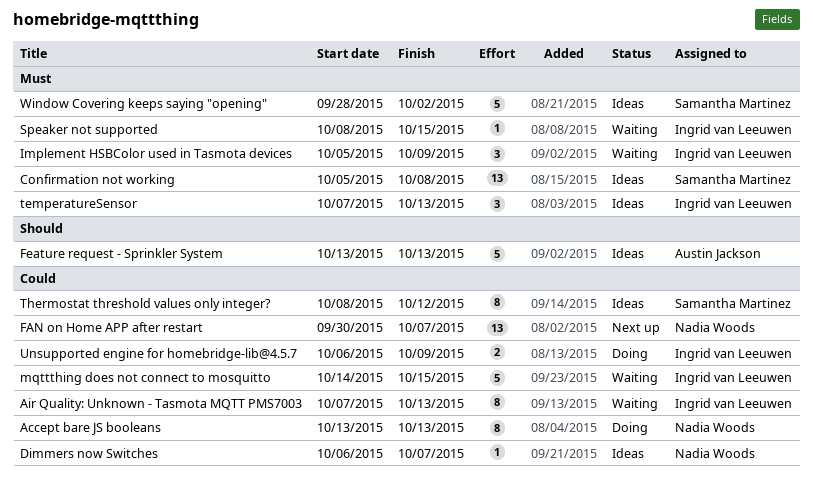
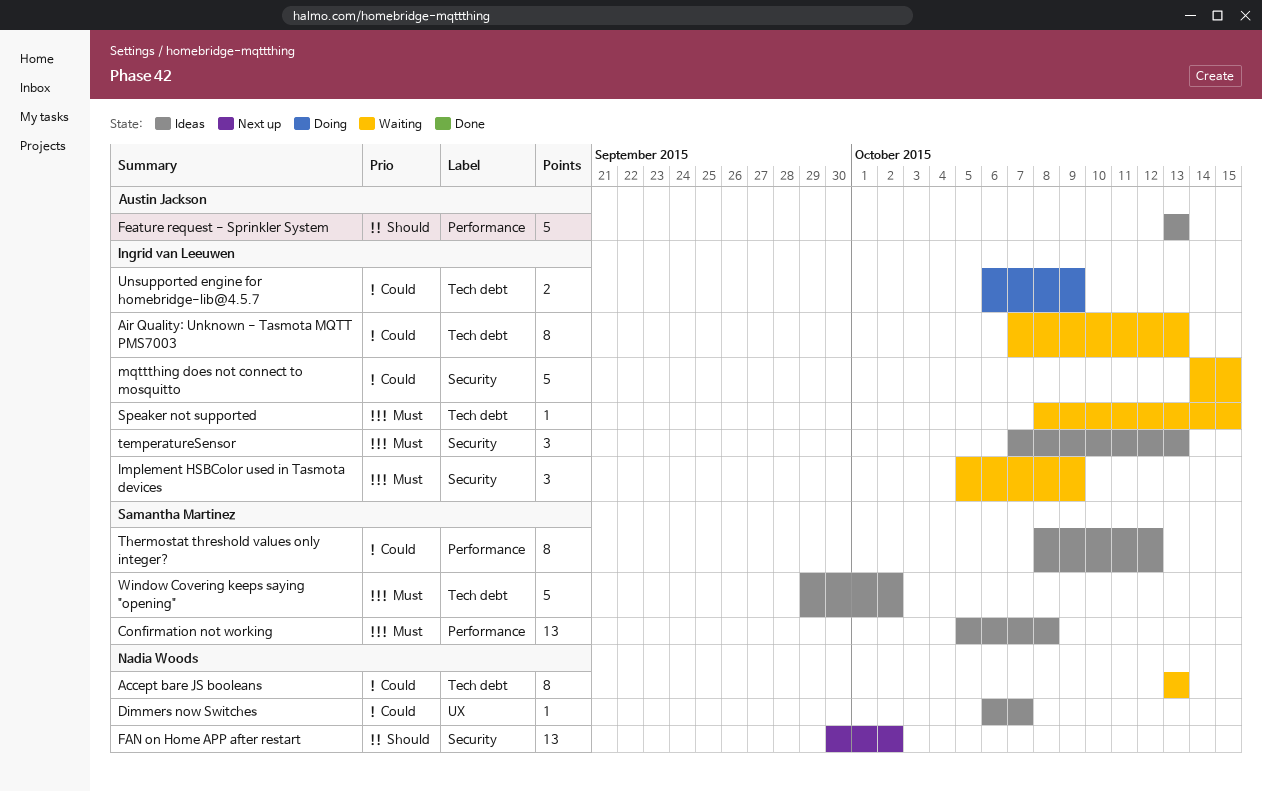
Accept bare JS booleans, status: Doing -> Waiting
FAN on Home APP after restart, priority: Could -> Should
FAN on Home APP after restart, due: Oct 7 -> Oct 2
Window Covering keeps saying "opening", start: Sep 28 -> Sep 29

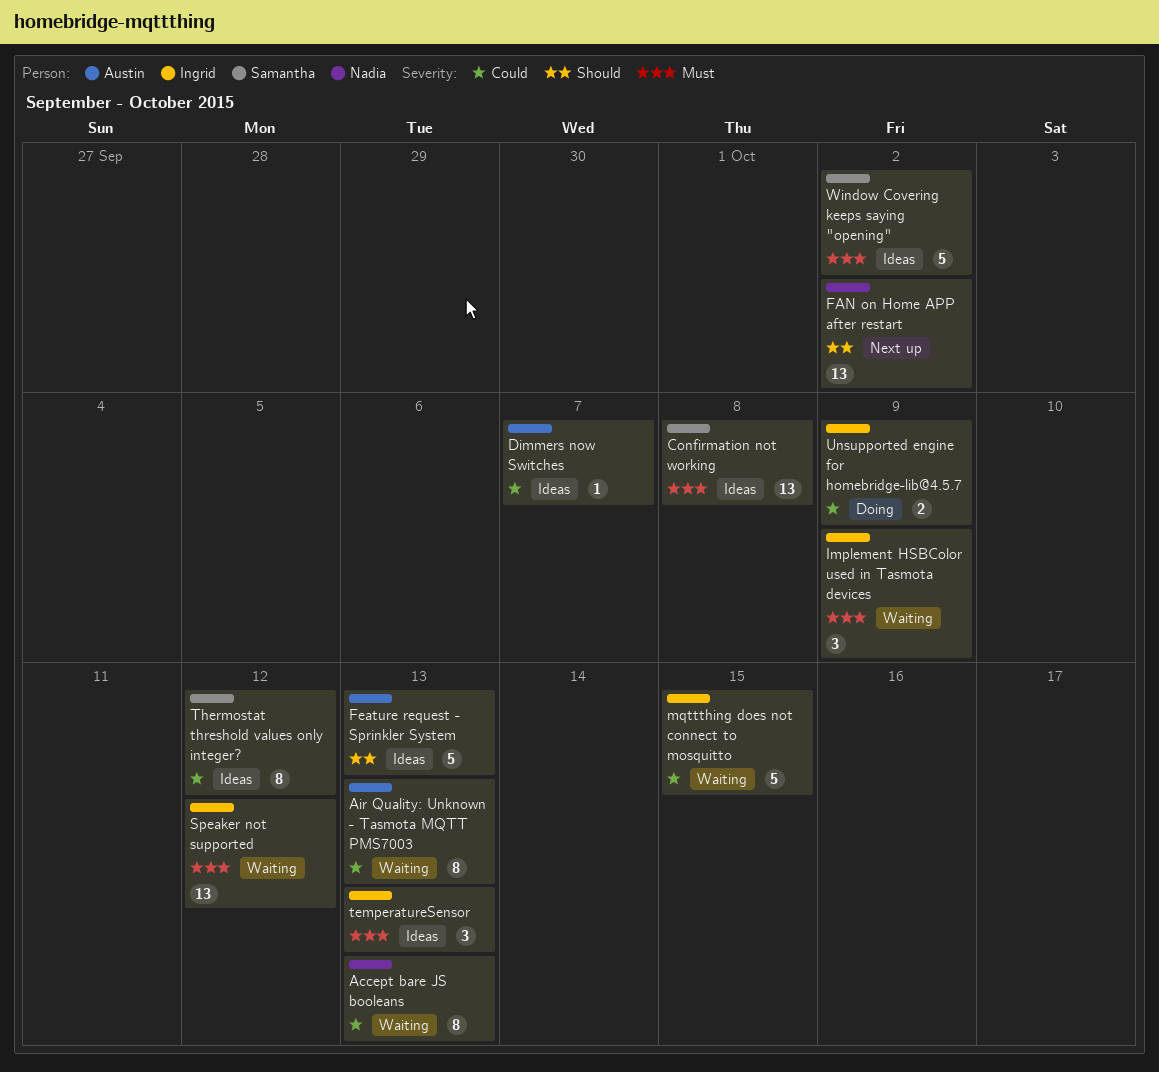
Air Quality: Unknown - Tasmota MQTT PMS7003, owner: Ingrid van Leeuwen -> Austin Jackson
Dimmers now Switches, owner: Nadia Woods -> Austin Jackson
Speaker not supported, estimate: 1 -> 13
Speaker not supported, due: Oct 15 -> Oct 12

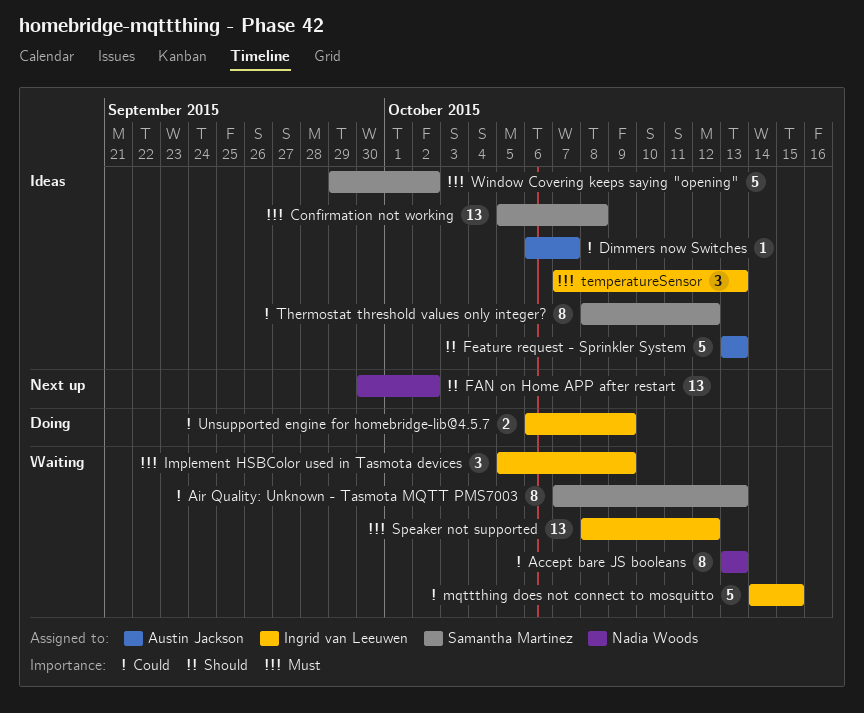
Air Quality: Unknown - Tasmota MQTT PMS7003, owner: Austin Jackson -> Samantha Martinez

